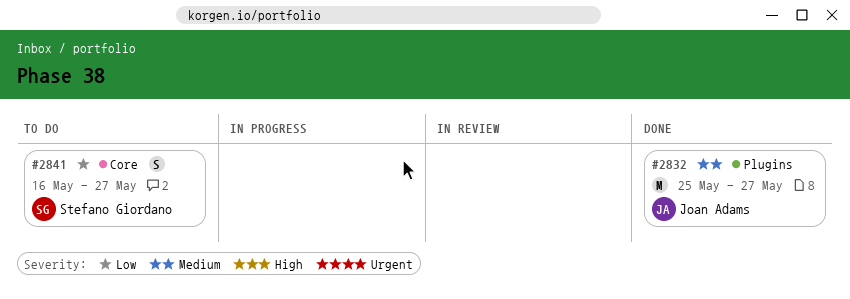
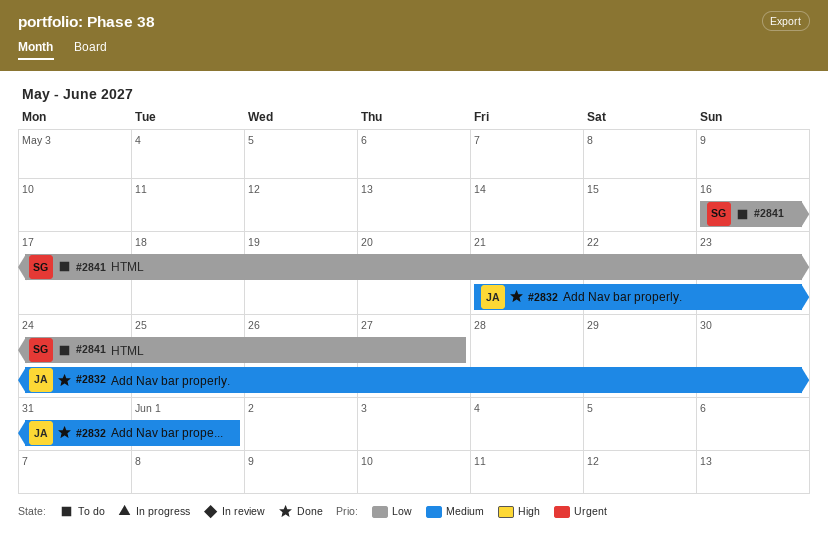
#2832, start: May 25 -> May 21
#2832, due: May 27 -> Jun 1

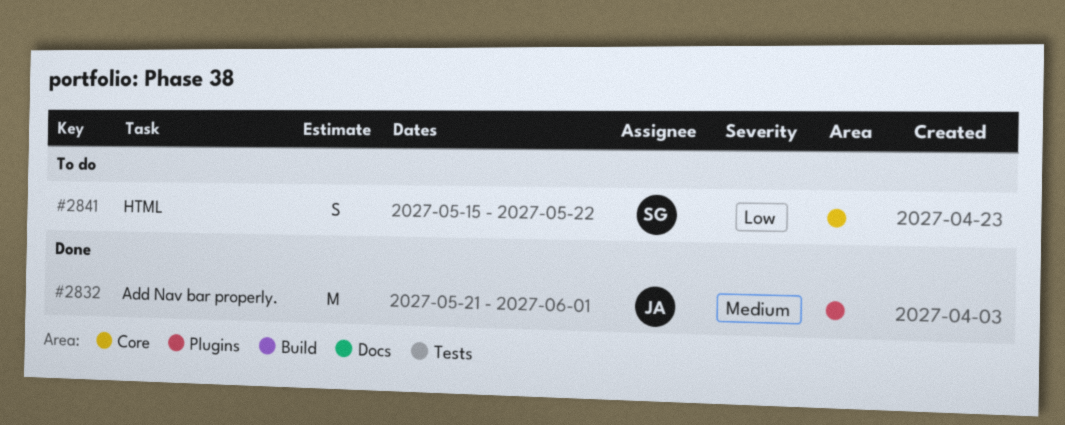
#2841, start: May 16 -> May 15
#2841, due: May 27 -> May 22

